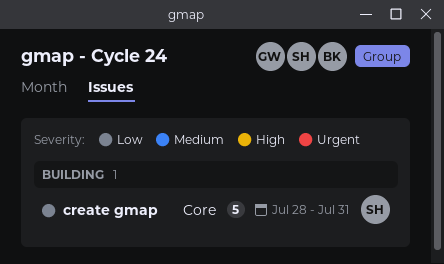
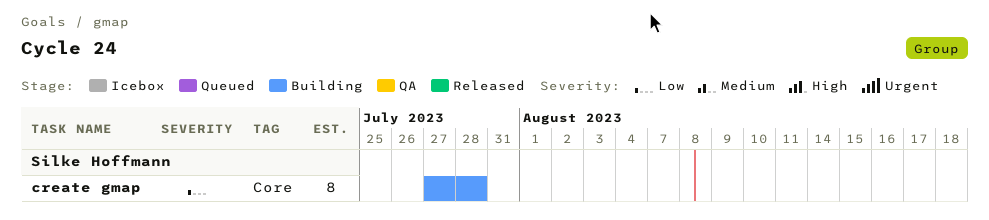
create gmap, estimate: 5 -> 8
create gmap, start: Jul 28 -> Jul 27
create gmap, due: Jul 31 -> Jul 28

